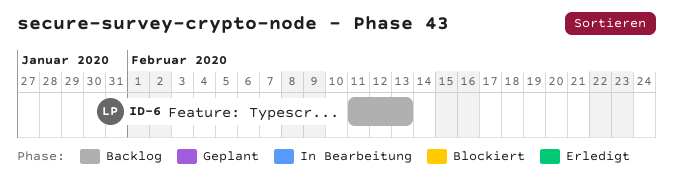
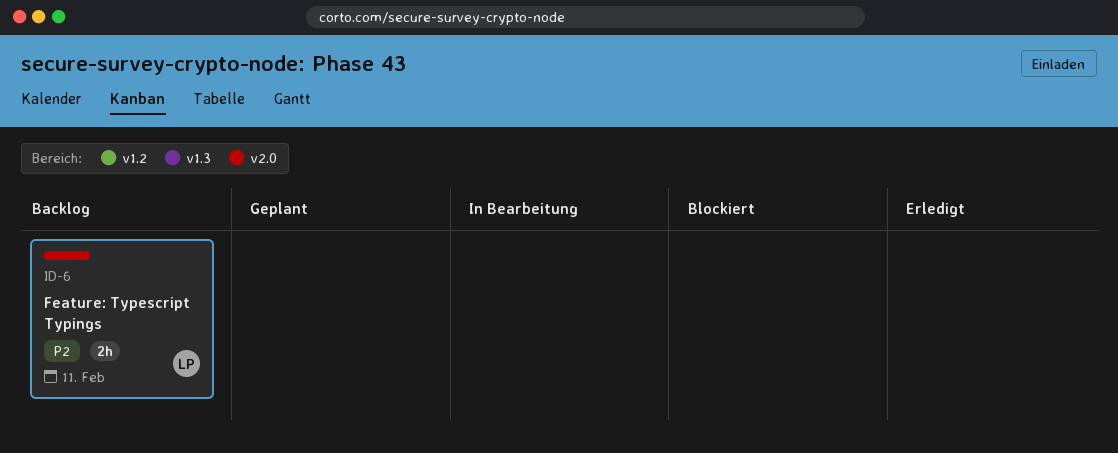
ID-6, due: Feb 13 -> Feb 11

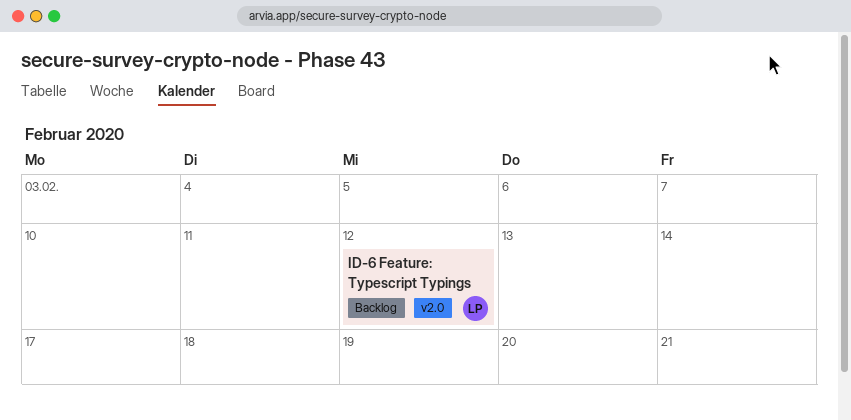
ID-6, due: Feb 11 -> Feb 12

